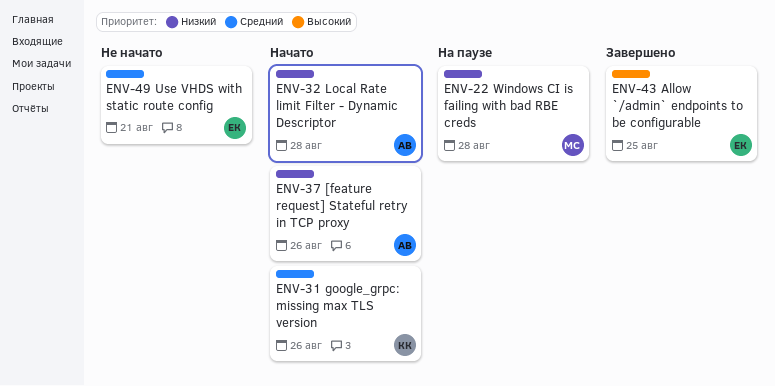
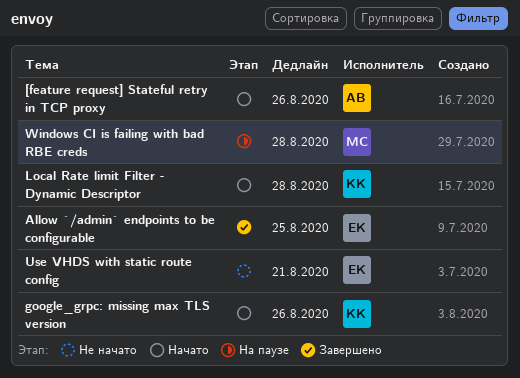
Local Rate limit Filter - Dynamic Descriptor, owner: АВ -> КК

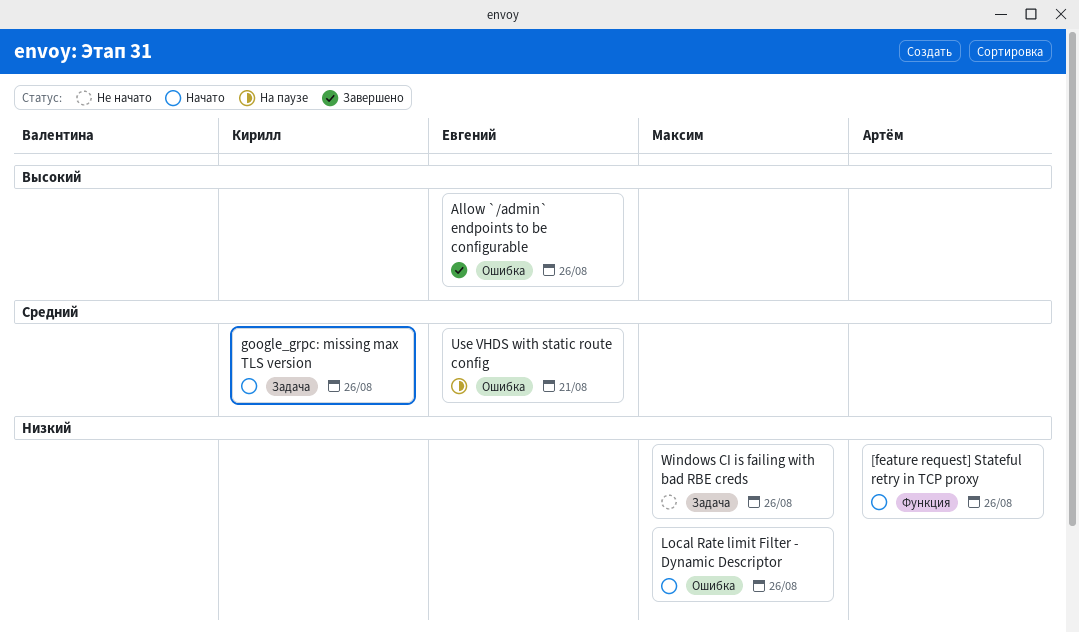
Allow `/admin` endpoints to be configurable, due: Aug 25 -> Aug 26
Local Rate limit Filter - Dynamic Descriptor, owner: Кирилл -> Максим
Local Rate limit Filter - Dynamic Descriptor, due: Aug 28 -> Aug 26
Use VHDS with static route config, status: Не начато -> На паузе
Windows CI is failing with bad RBE creds, status: На паузе -> Не начато
Windows CI is failing with bad RBE creds, due: Aug 28 -> Aug 26

